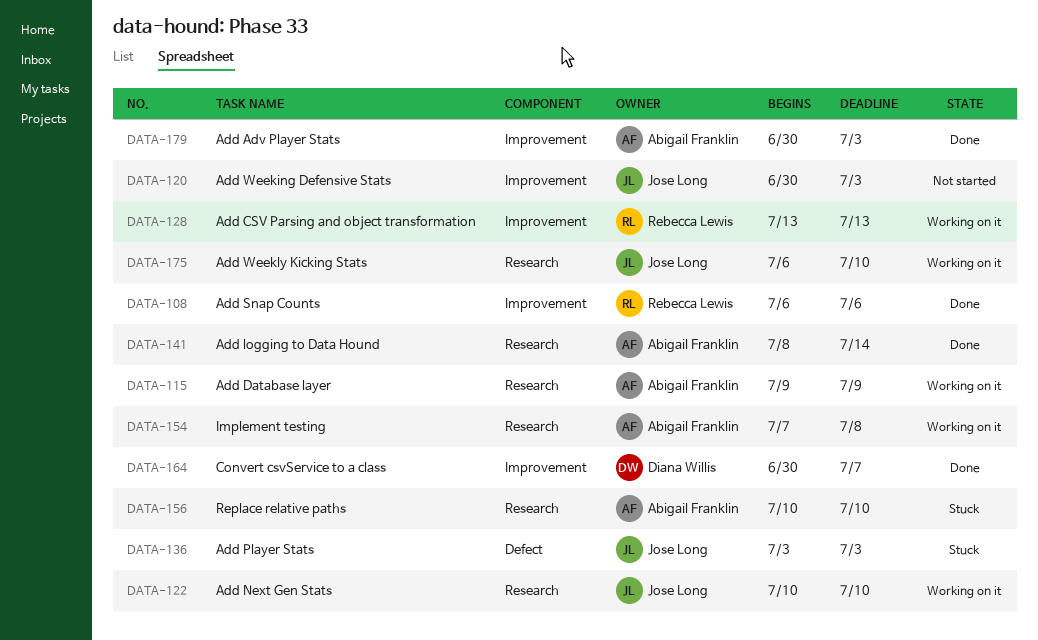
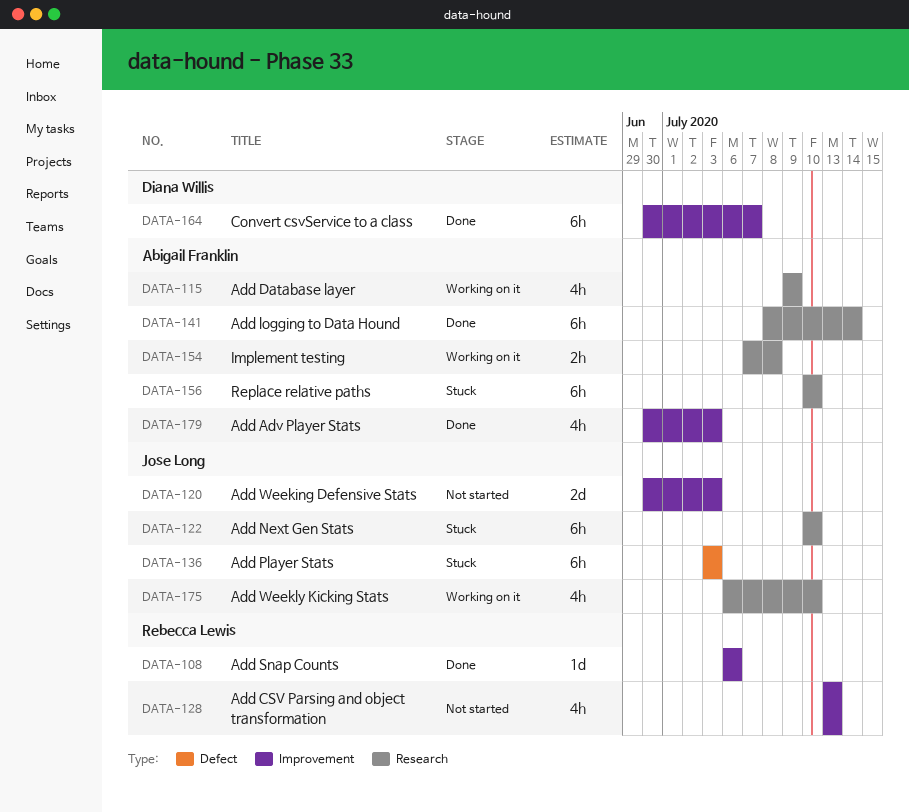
DATA-122, status: Working on it -> Stuck
DATA-128, status: Working on it -> Not started

